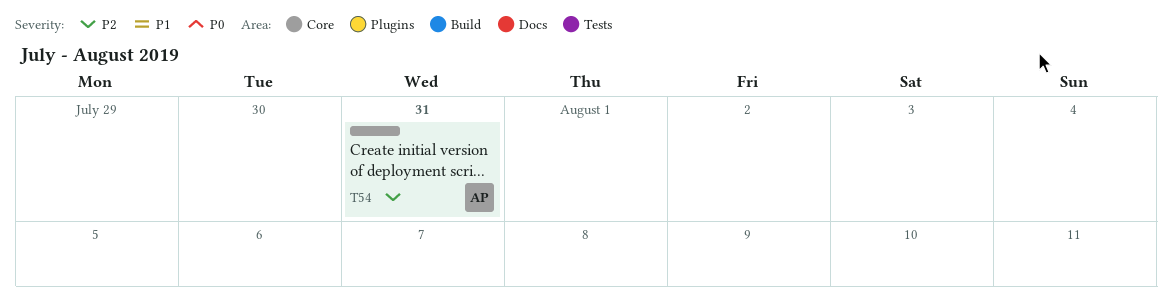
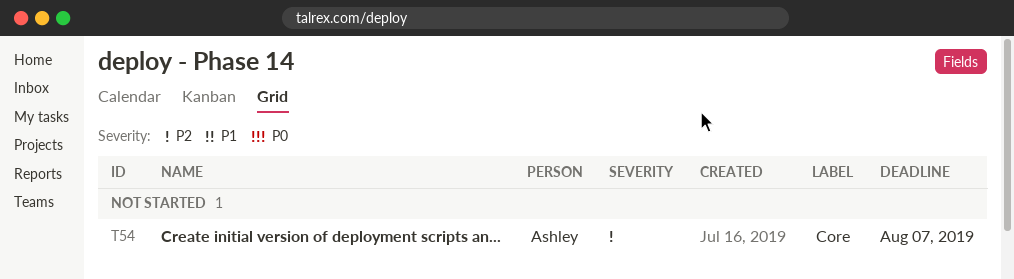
T54, due: Jul 31 -> Aug 7

